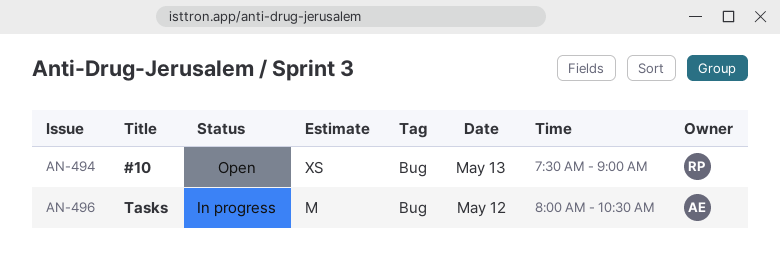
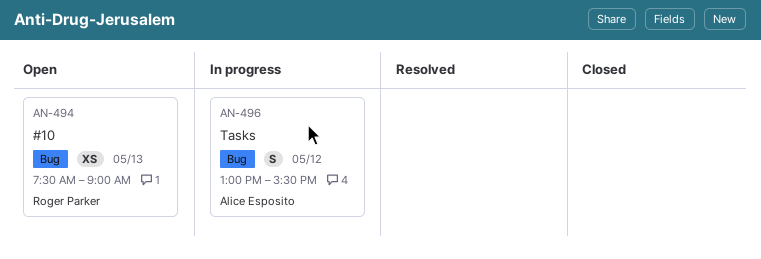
AN-496, estimate: M -> S
AN-496, begins: 08:00 -> 13:00
AN-496, ends: 10:30 -> 15:30

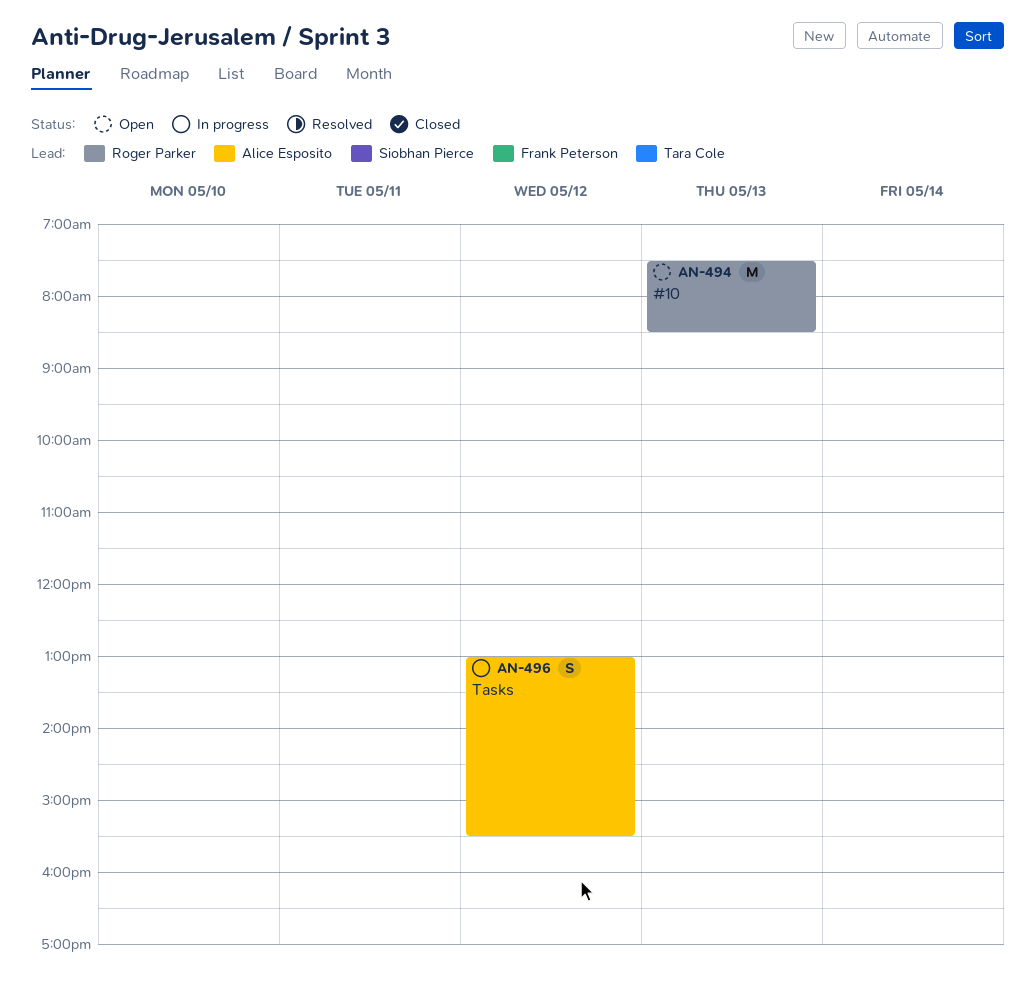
AN-494, estimate: XS -> M
AN-494, ends: 09:00 -> 08:30

